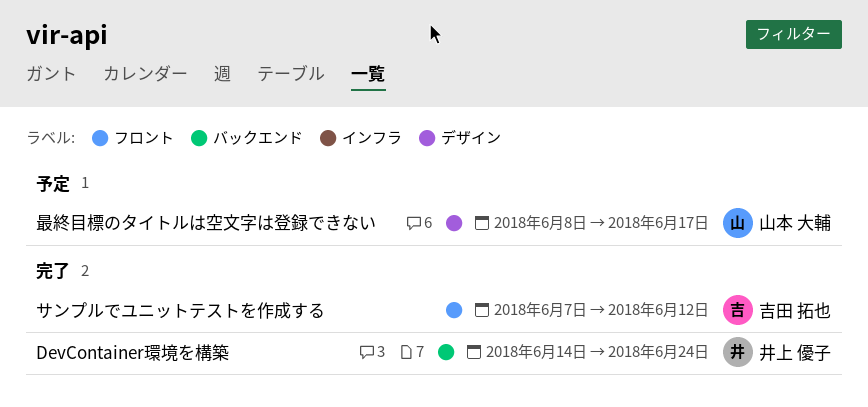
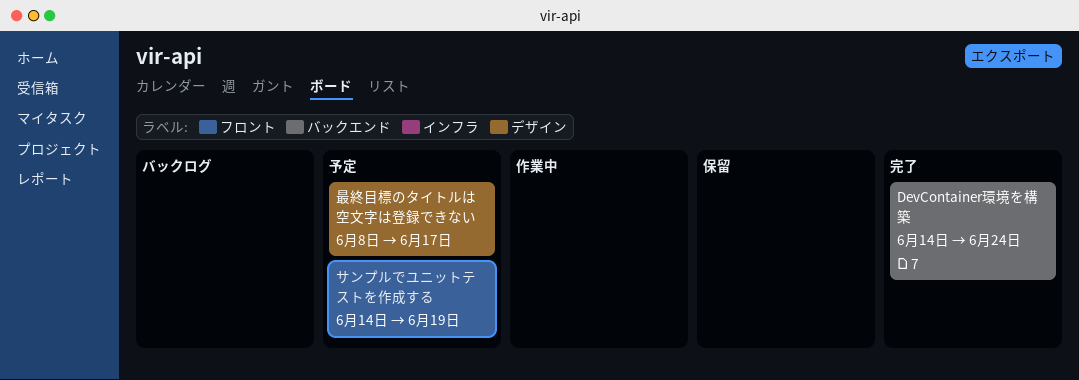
サンプルでユニットテストを作成する, status: 完了 -> 予定
サンプルでユニットテストを作成する, start: Jun 7 -> Jun 14
サンプルでユニットテストを作成する, due: Jun 12 -> Jun 19

